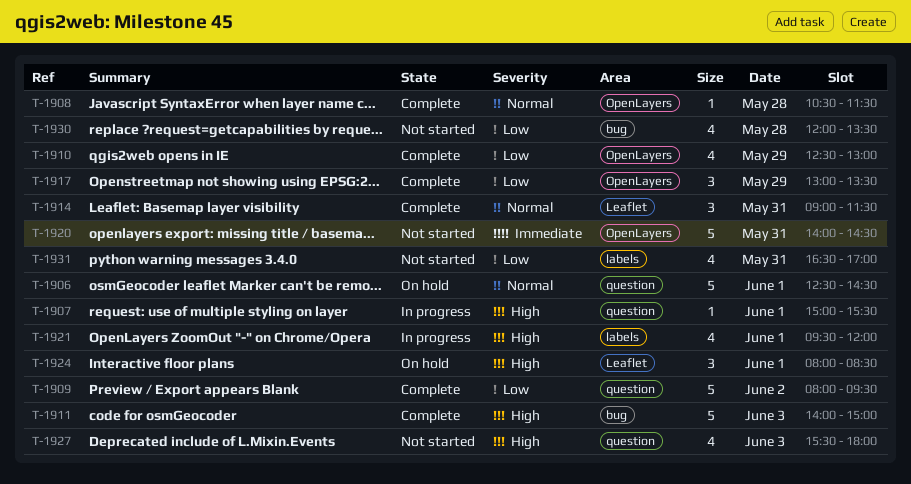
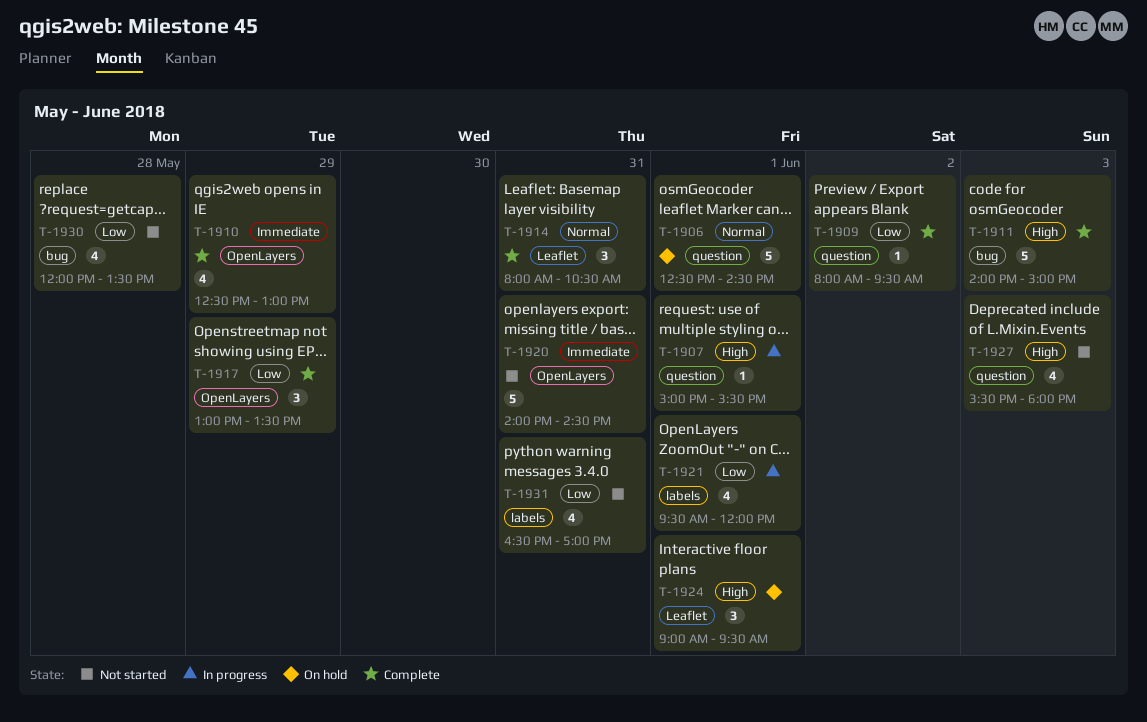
T-1908: present -> none
T-1909, estimate: 5 -> 1
T-1910, priority: Low -> Immediate
T-1914, begins: 09:00 -> 08:00
T-1914, ends: 11:30 -> 10:30
T-1921, priority: High -> Low
T-1924, begins: 08:00 -> 09:00
T-1924, ends: 08:30 -> 09:30

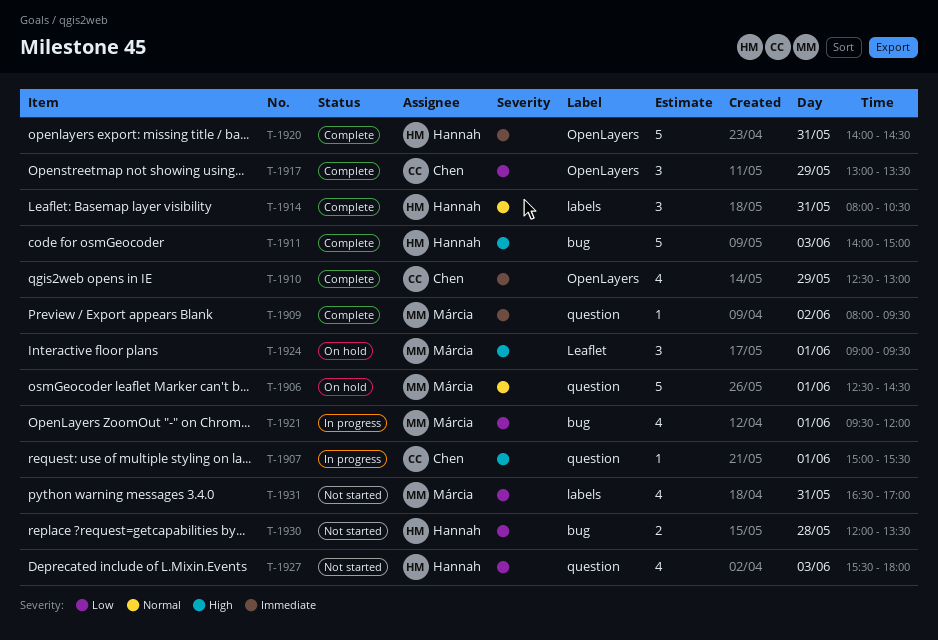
T-1909, priority: Low -> Immediate
T-1914, label: Leaflet -> labels
T-1920, status: Not started -> Complete
T-1921, label: labels -> bug
T-1927, priority: High -> Low
T-1930, estimate: 4 -> 2

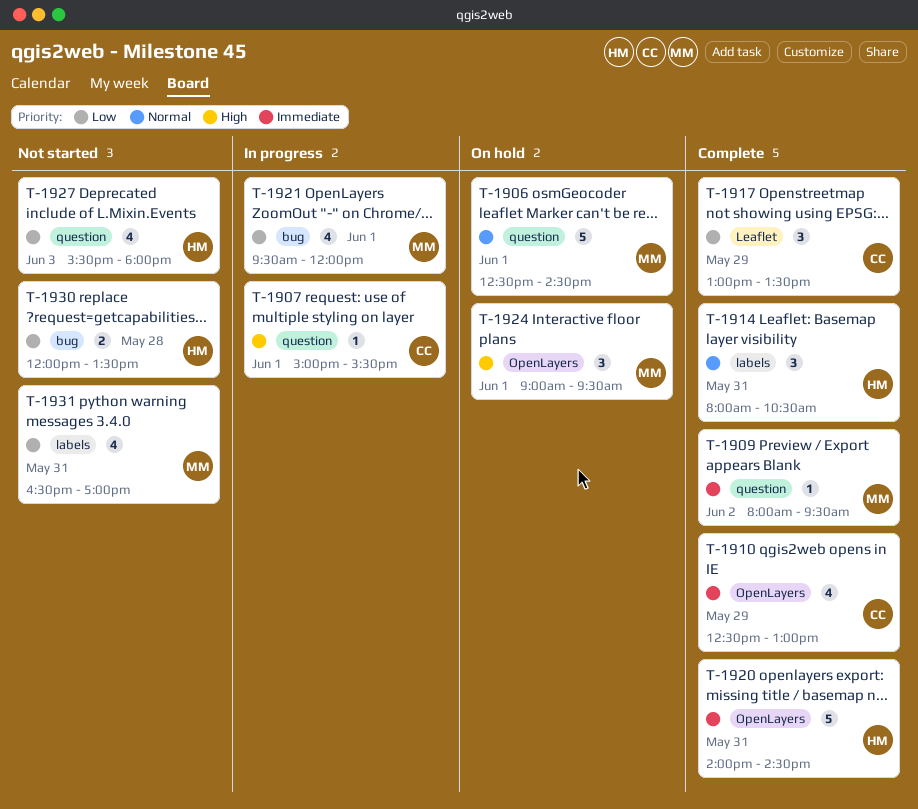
T-1911: present -> none
T-1917, label: OpenLayers -> Leaflet
T-1924, label: Leaflet -> OpenLayers

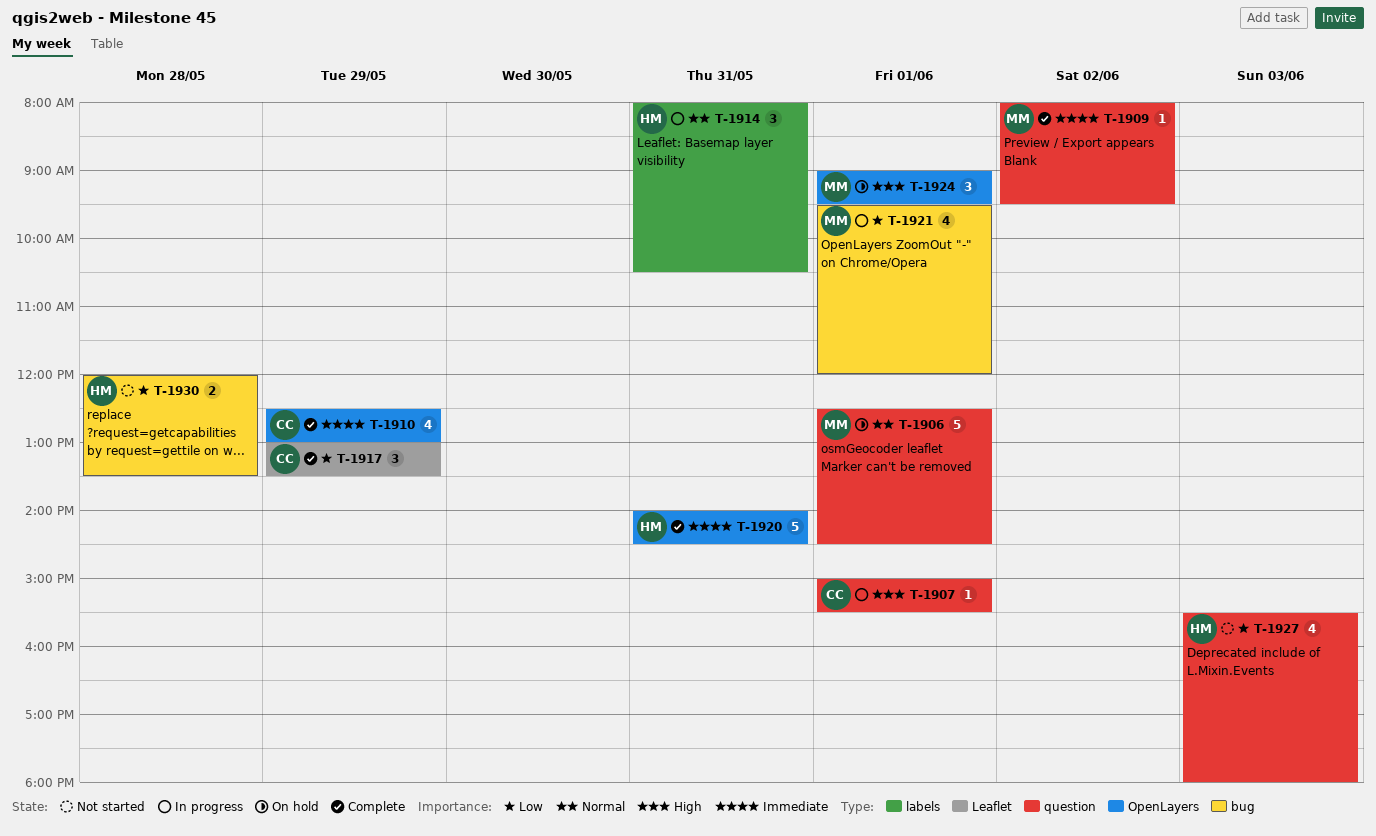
T-1914, status: Complete -> In progress
T-1931: present -> none

